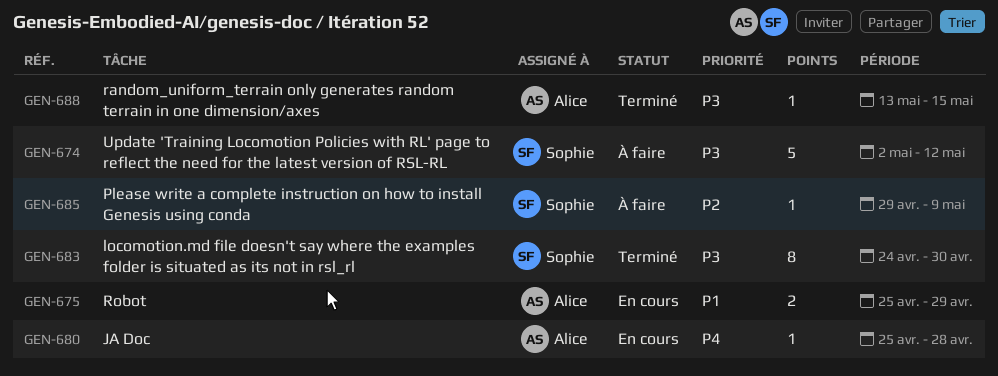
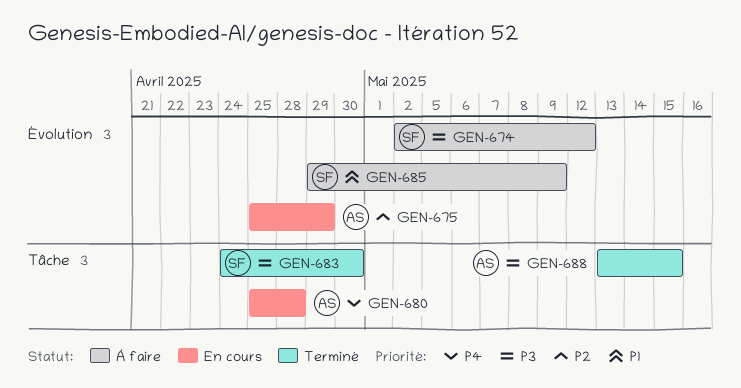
GEN-675, priority: P1 -> P2
GEN-685, priority: P2 -> P1

